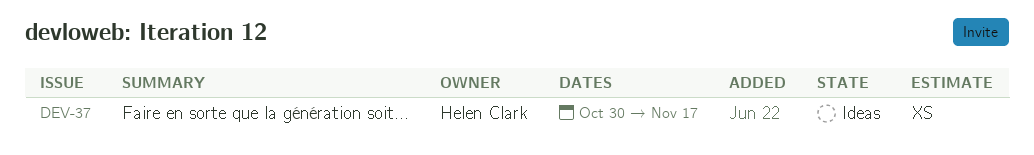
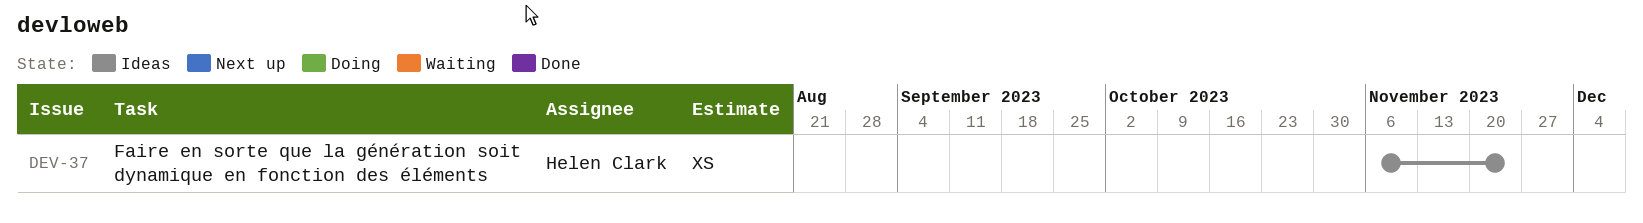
DEV-37, start: Oct 30 -> Nov 6
DEV-37, due: Nov 17 -> Nov 24

